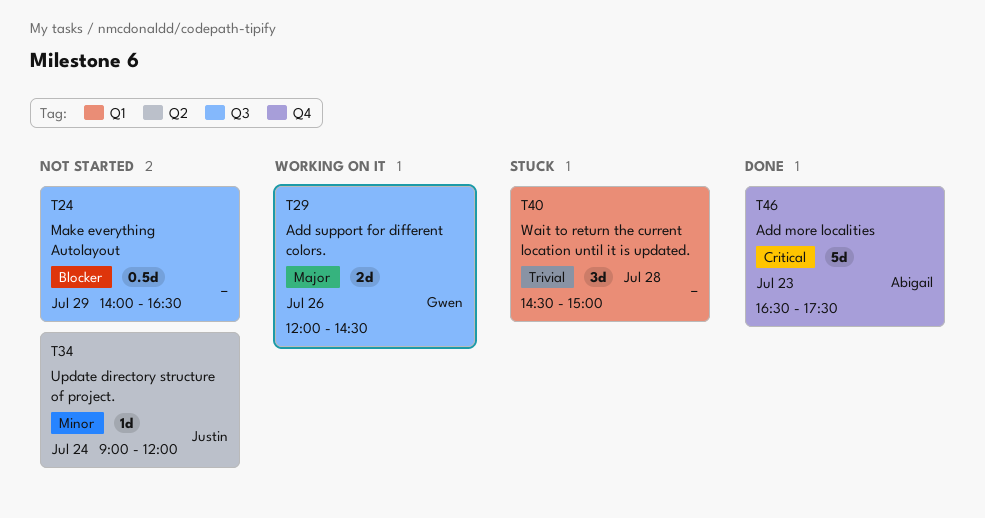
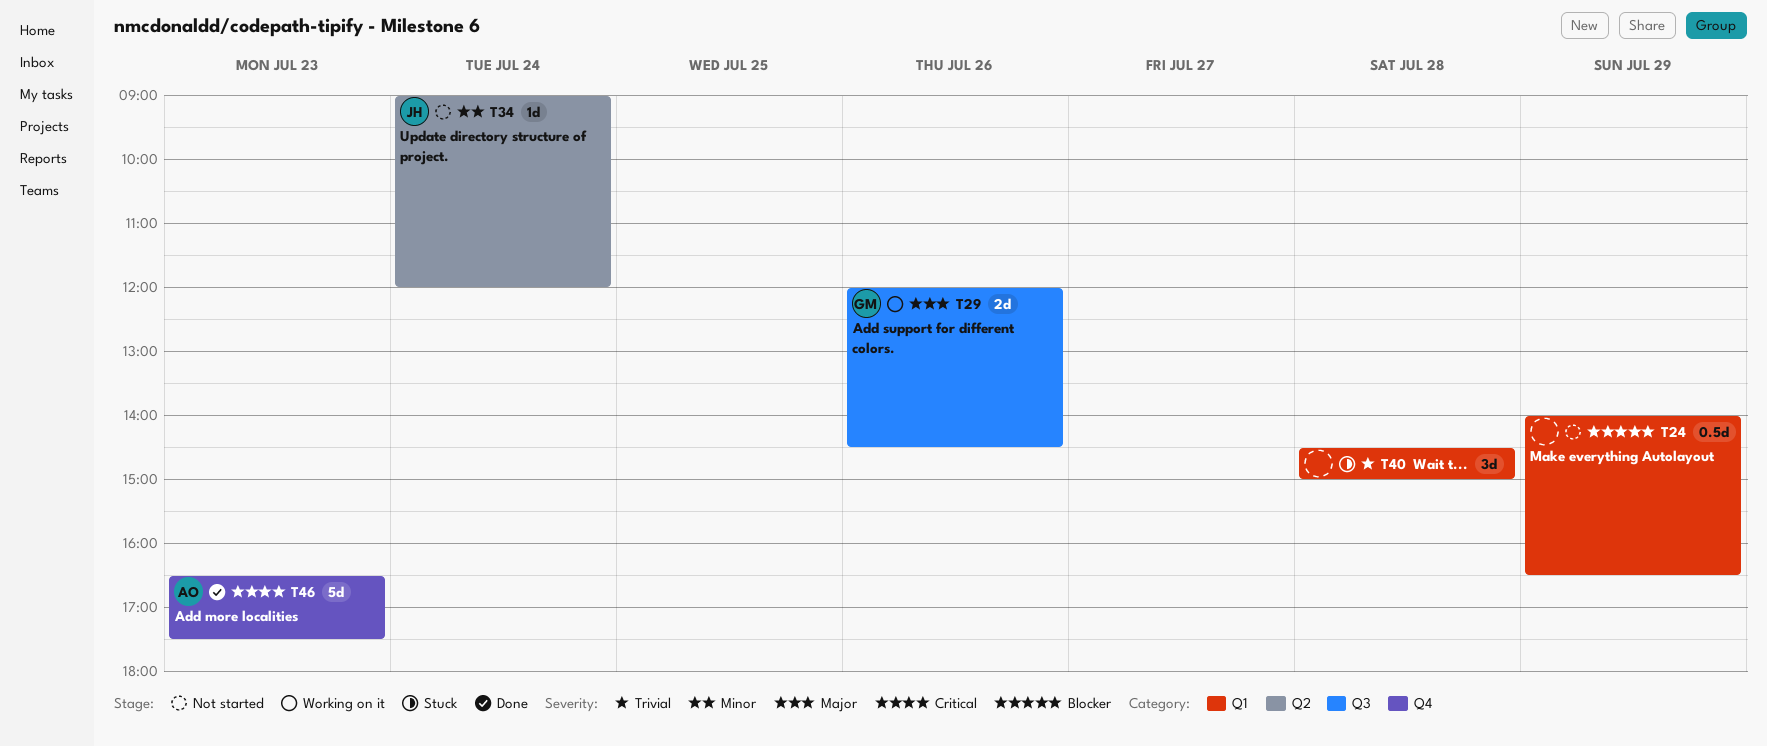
T24, label: Q3 -> Q1

